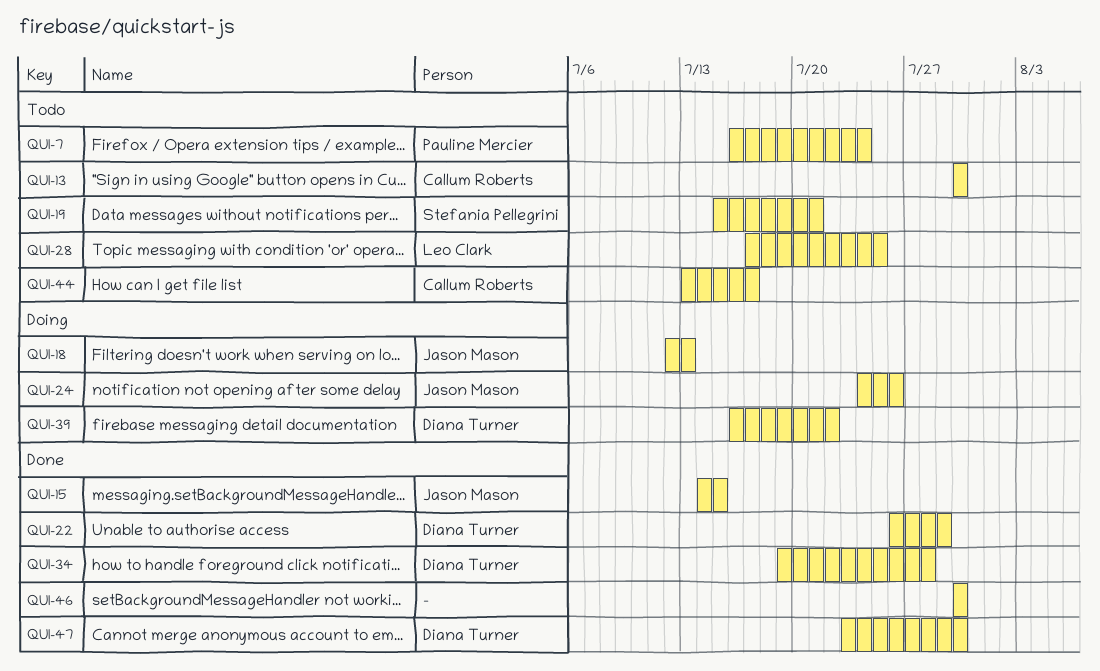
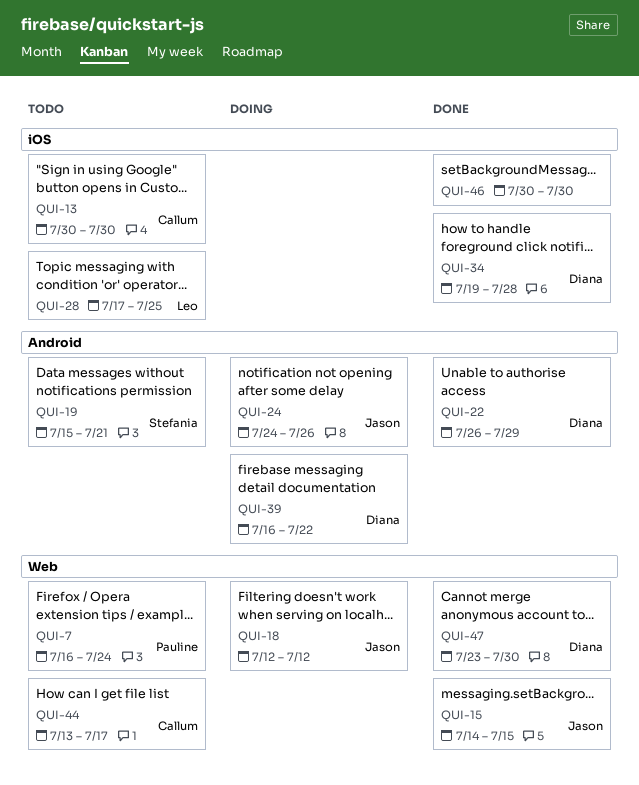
QUI-18, due: Jul 13 -> Jul 12

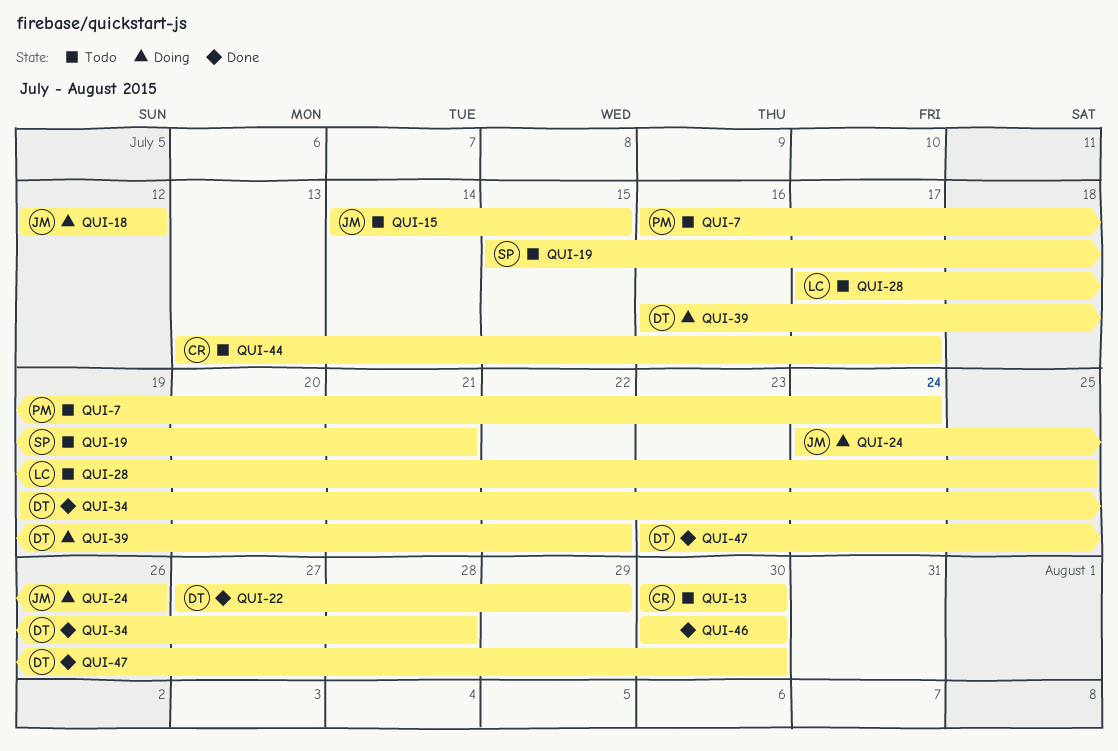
QUI-15, status: Done -> Todo
QUI-22, start: Jul 26 -> Jul 27

